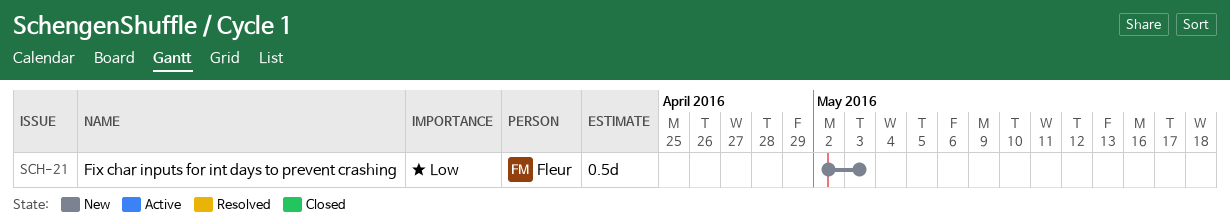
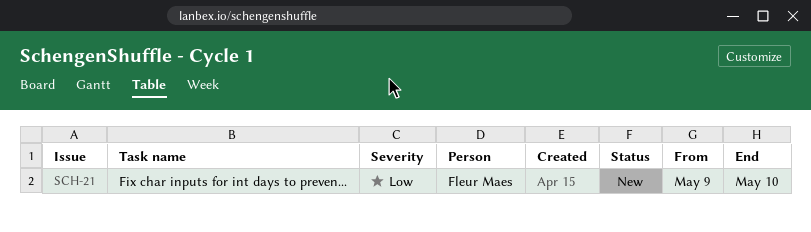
SCH-21, start: May 2 -> May 9
SCH-21, due: May 3 -> May 10

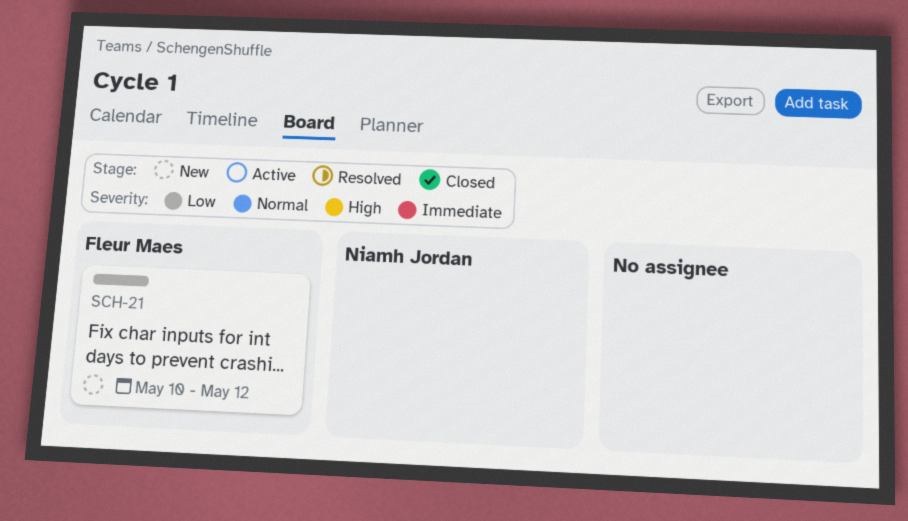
SCH-21, start: May 9 -> May 10
SCH-21, due: May 10 -> May 12

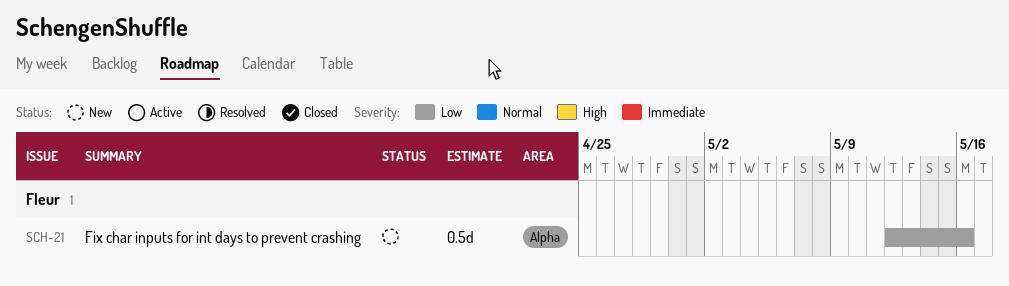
SCH-21, start: May 10 -> May 12
SCH-21, due: May 12 -> May 16

